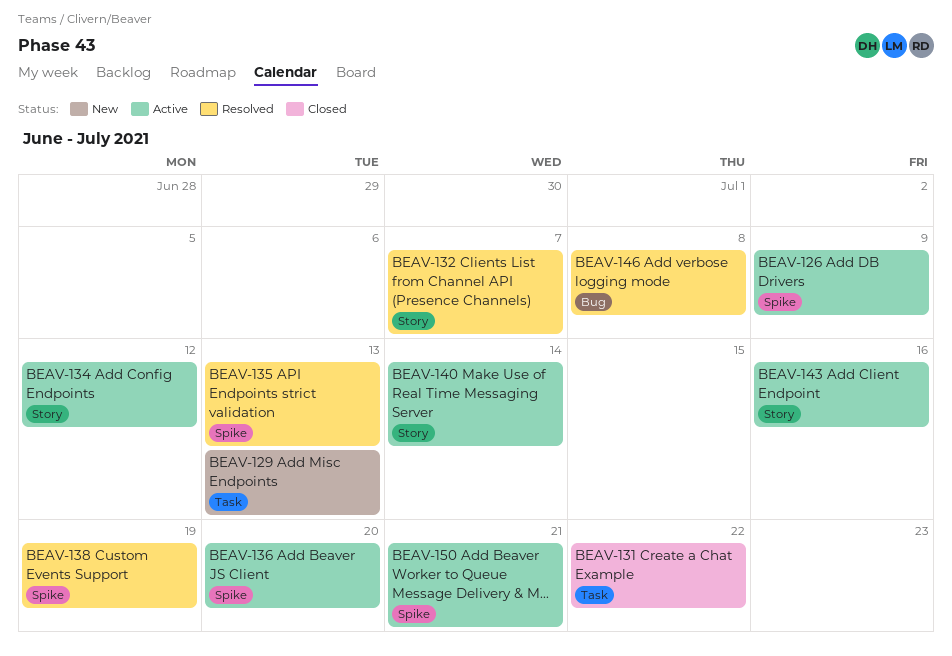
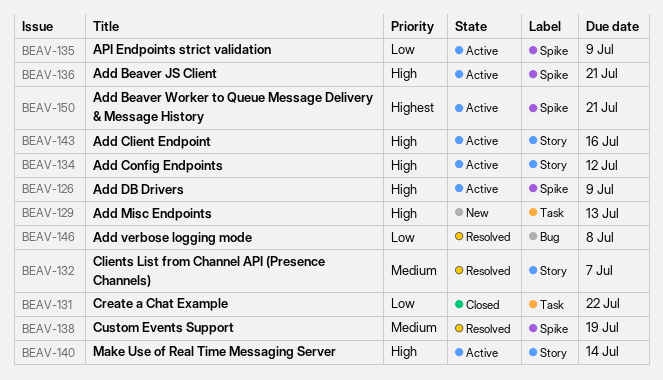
BEAV-135, status: Resolved -> Active
BEAV-135, due: Jul 13 -> Jul 9
BEAV-136, due: Jul 20 -> Jul 21

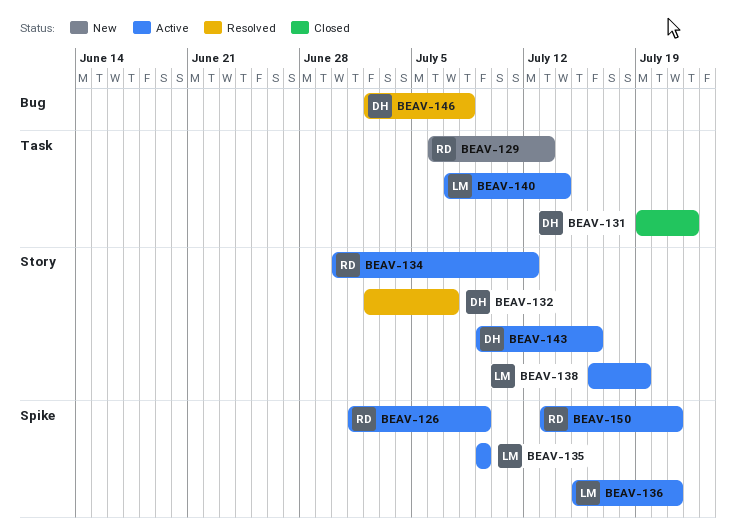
BEAV-138, status: Resolved -> Active
BEAV-138, label: Spike -> Story
BEAV-140, label: Story -> Task

